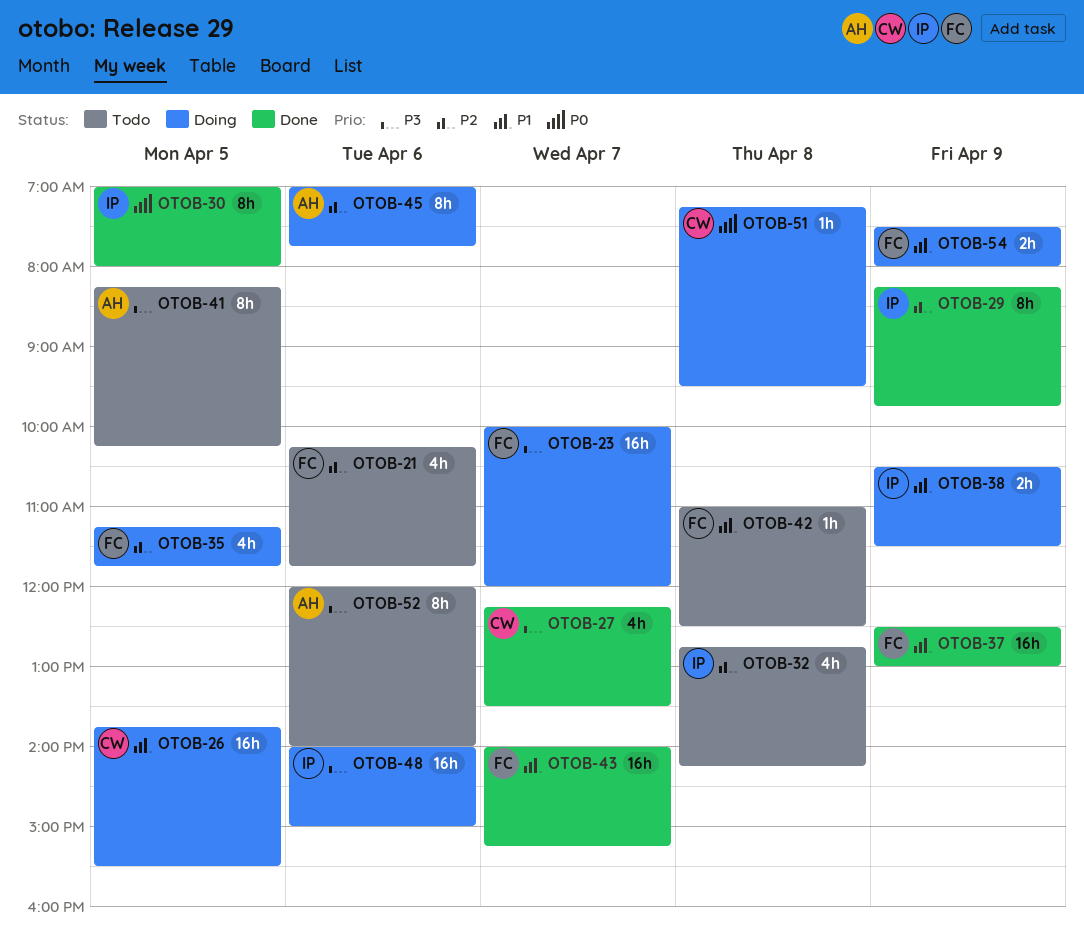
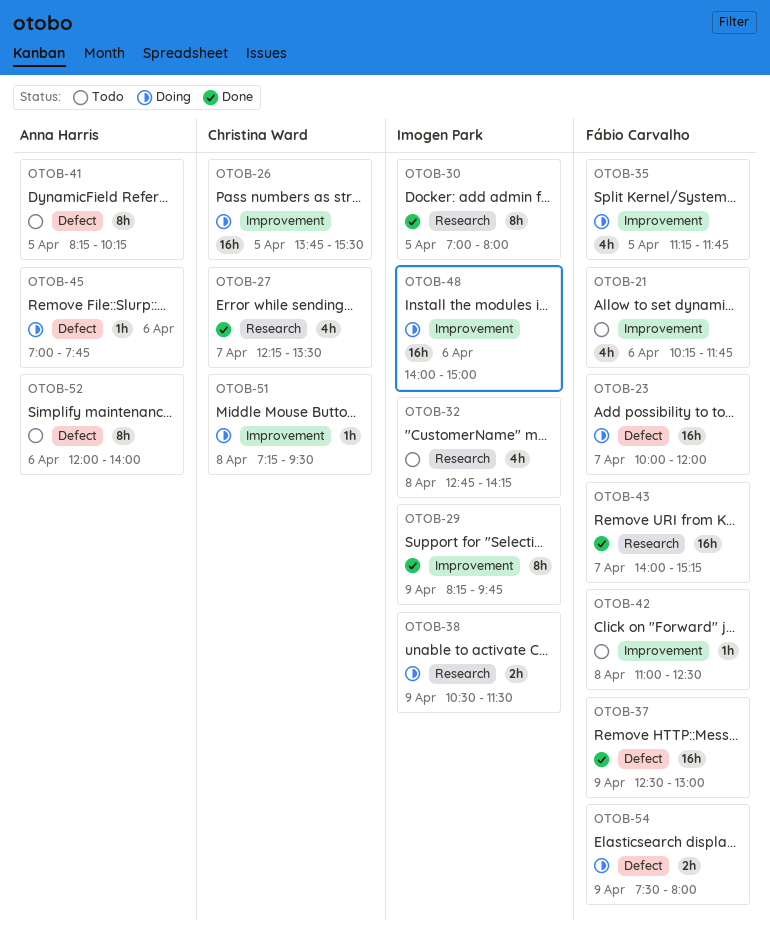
OTOB-45, estimate: 8h -> 1h

